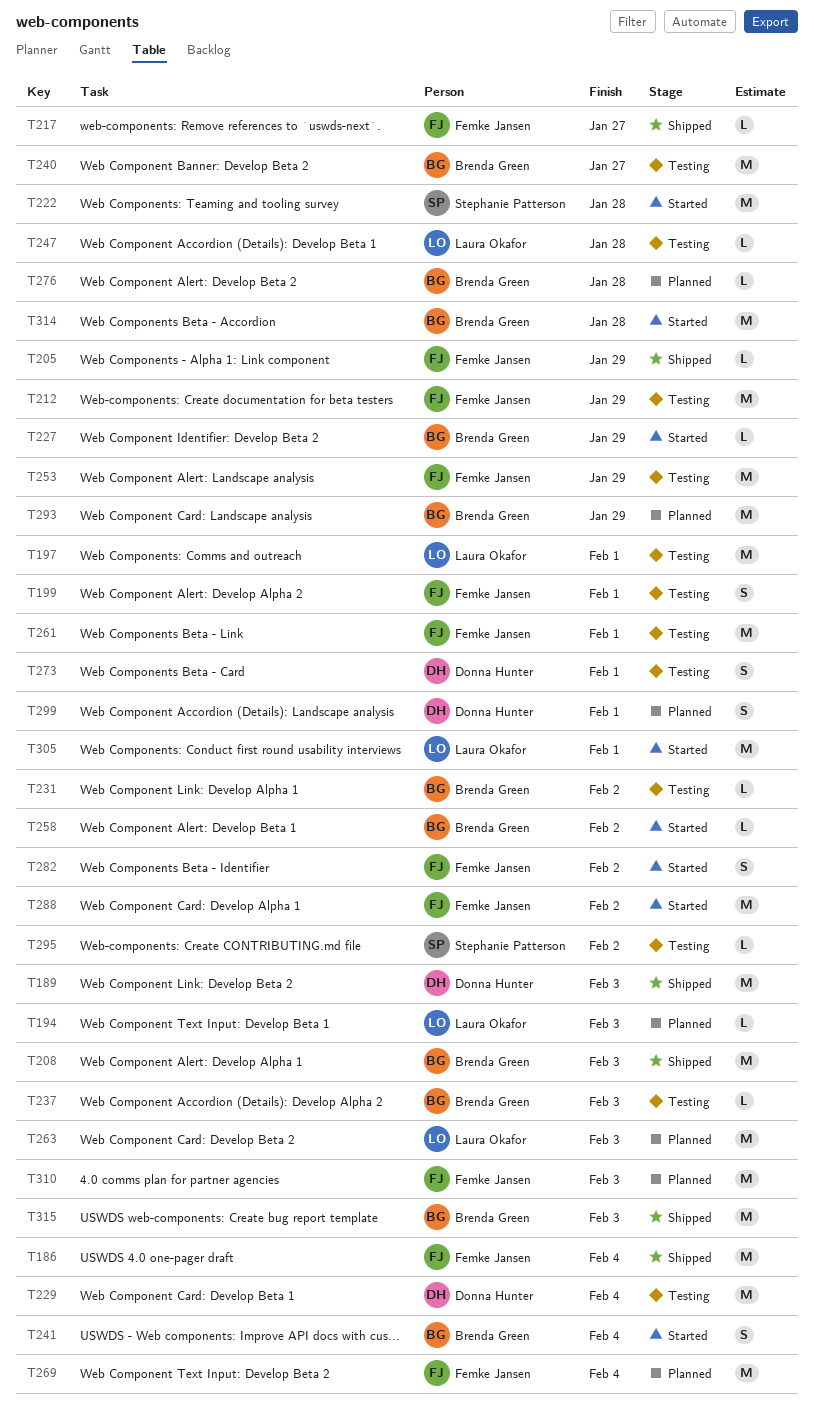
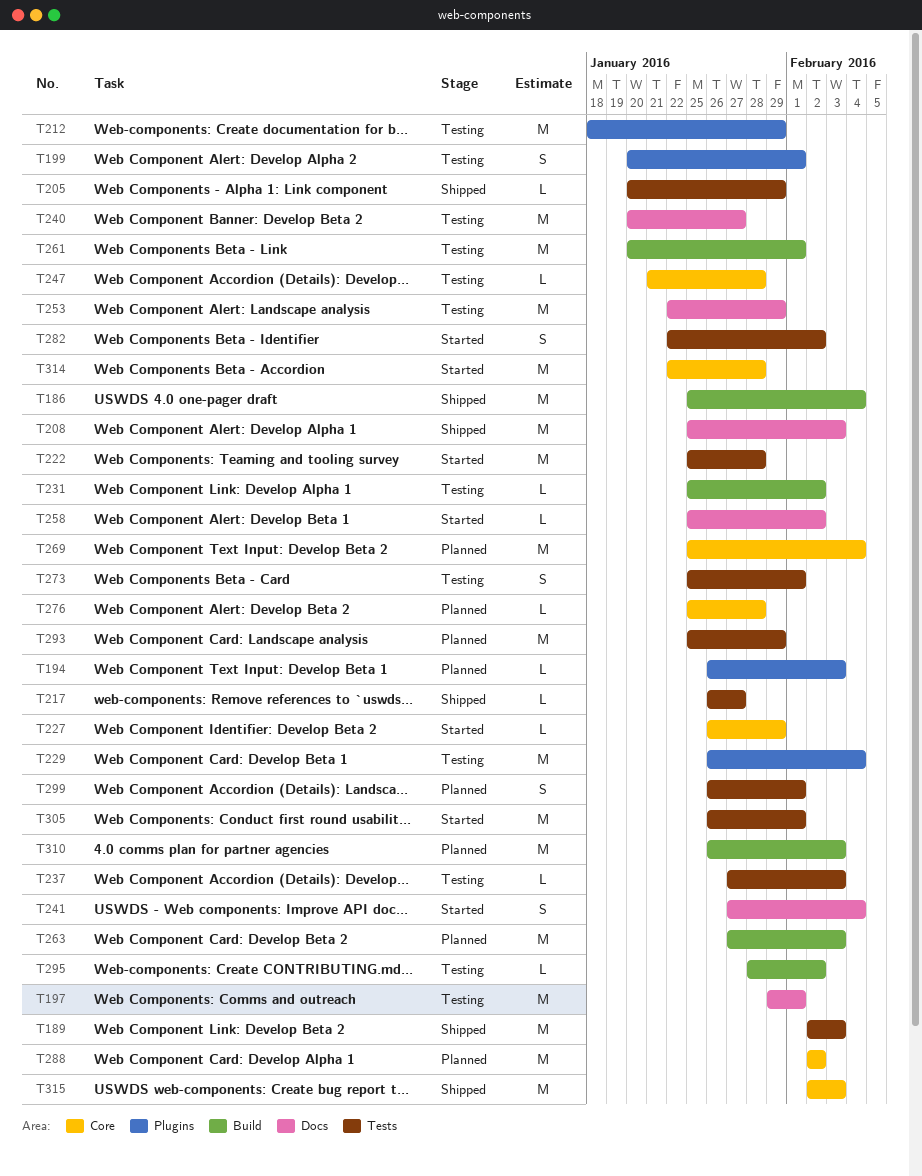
T288, status: Started -> Planned

